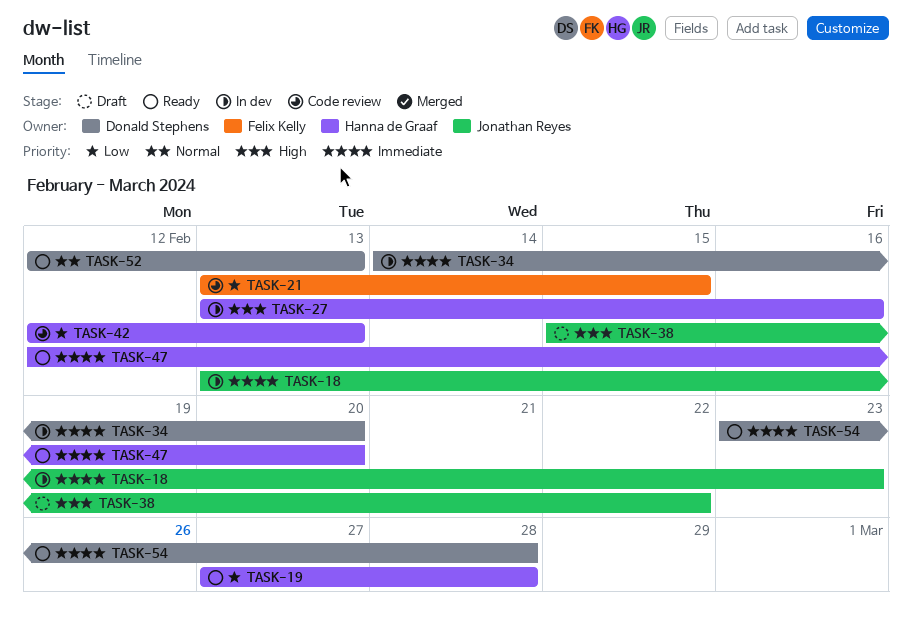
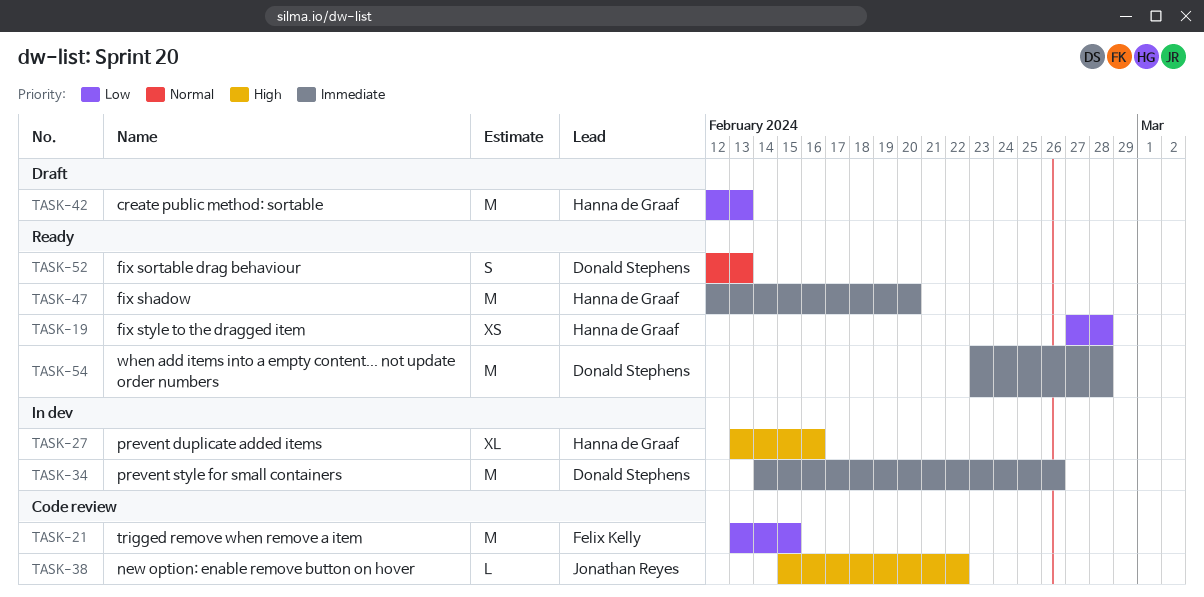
TASK-18: present -> none
TASK-34, due: Feb 20 -> Feb 26
TASK-38, status: Draft -> Code review
TASK-42, status: Code review -> Draft

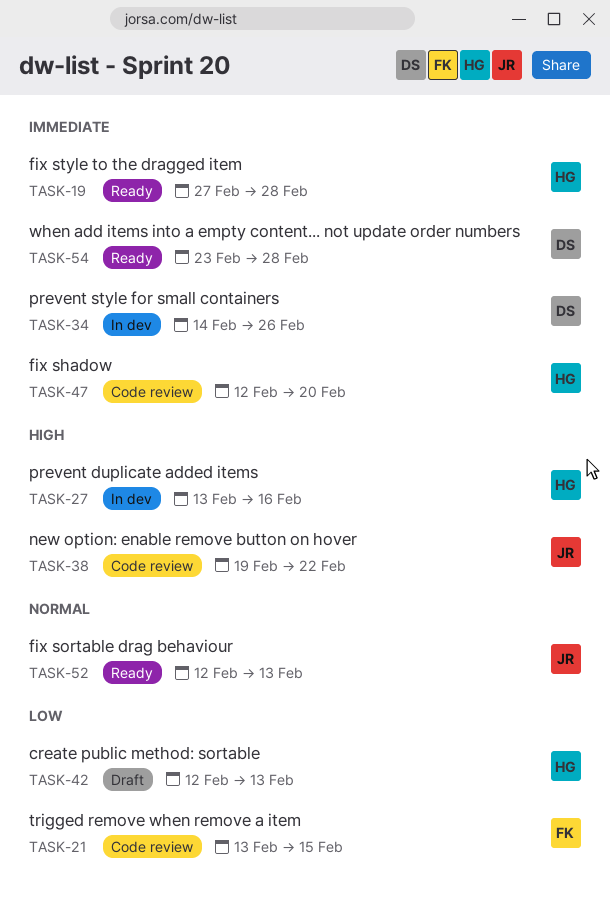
TASK-19, priority: Low -> Immediate
TASK-38, start: Feb 15 -> Feb 19
TASK-47, status: Ready -> Code review
TASK-52, owner: Donald Stephens -> Jonathan Reyes

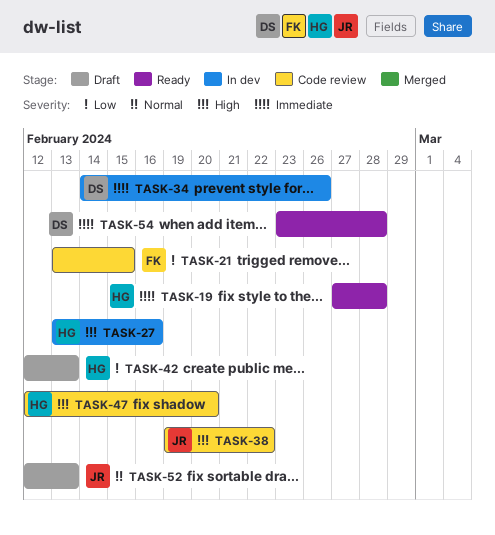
TASK-47, priority: Immediate -> High
TASK-52, status: Ready -> Draft

